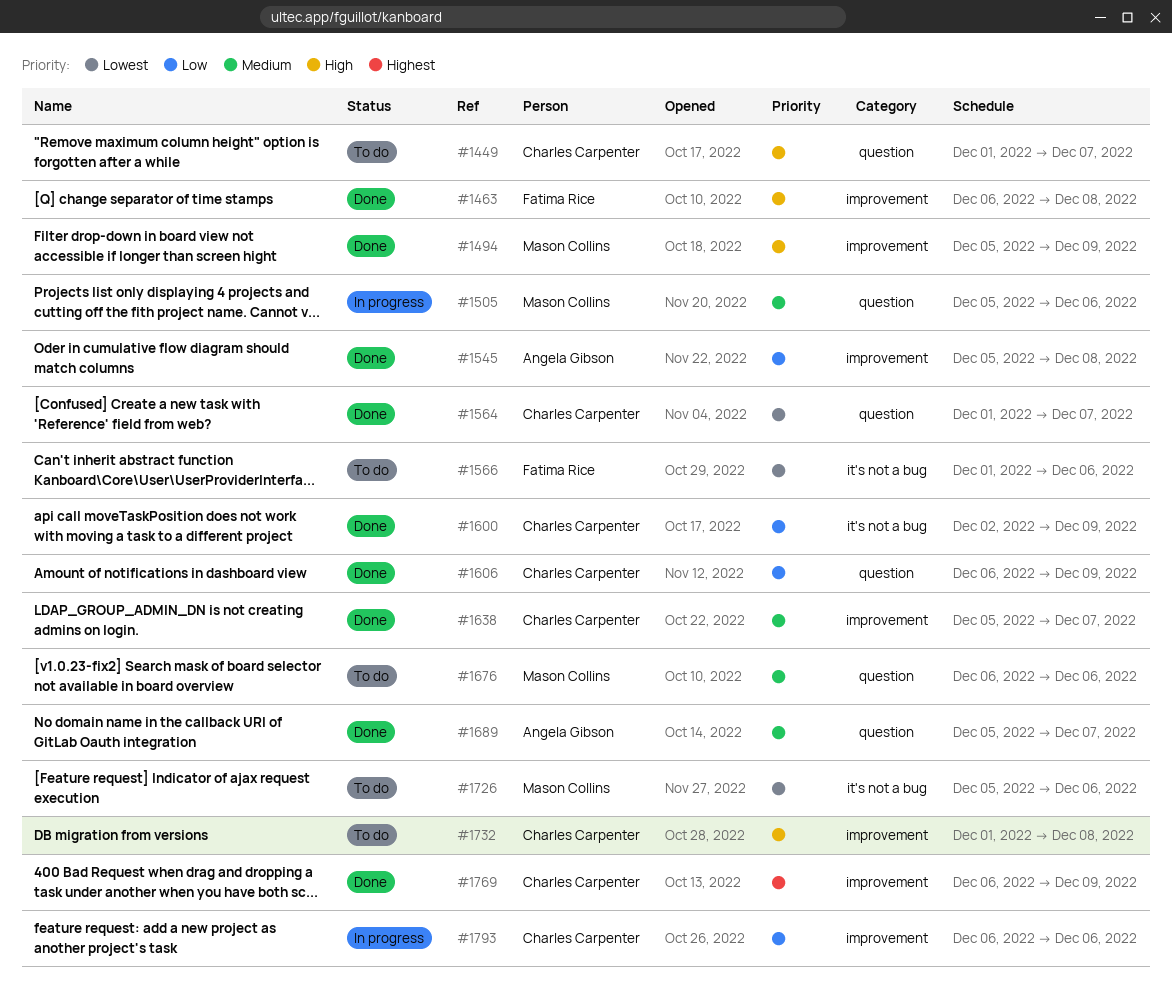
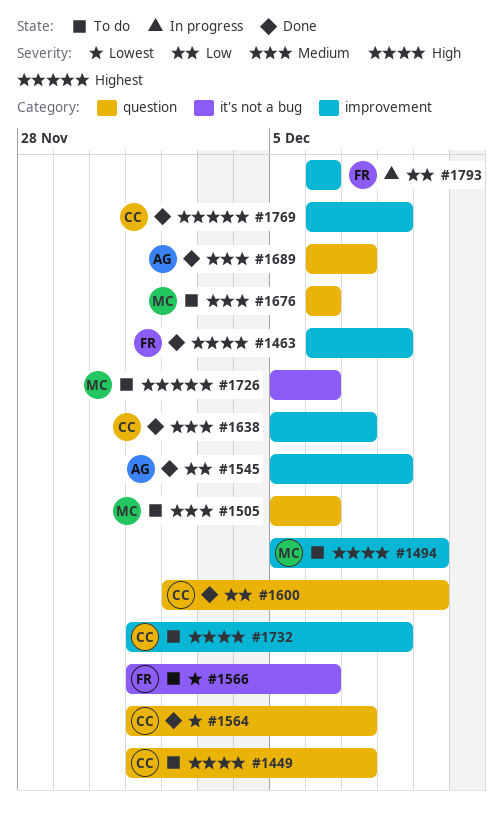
#1494, status: Done -> To do
#1505, status: In progress -> To do
#1600, label: it's not a bug -> question
#1606: present -> none
#1689, start: Dec 5 -> Dec 6
#1726, priority: Lowest -> Highest
#1769, due: Dec 9 -> Dec 8
#1793, owner: Charles Carpenter -> Fatima Rice

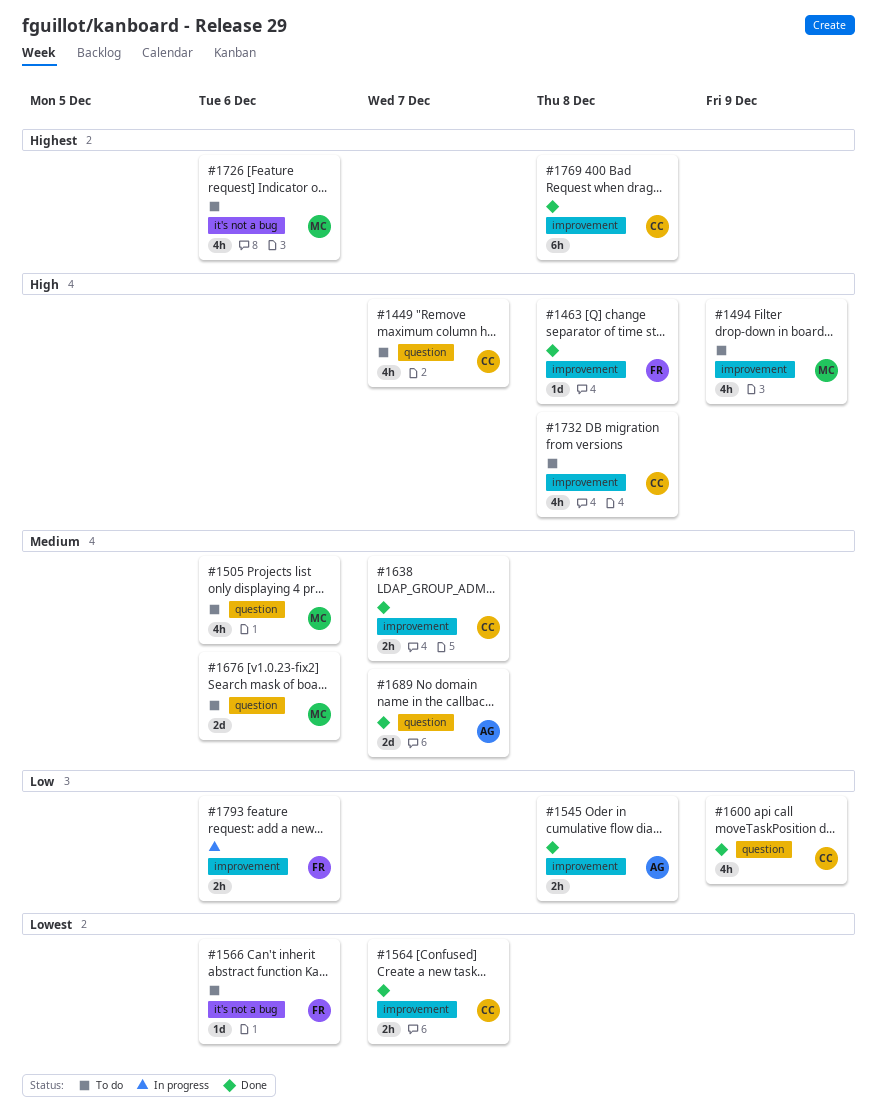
#1564, label: question -> improvement

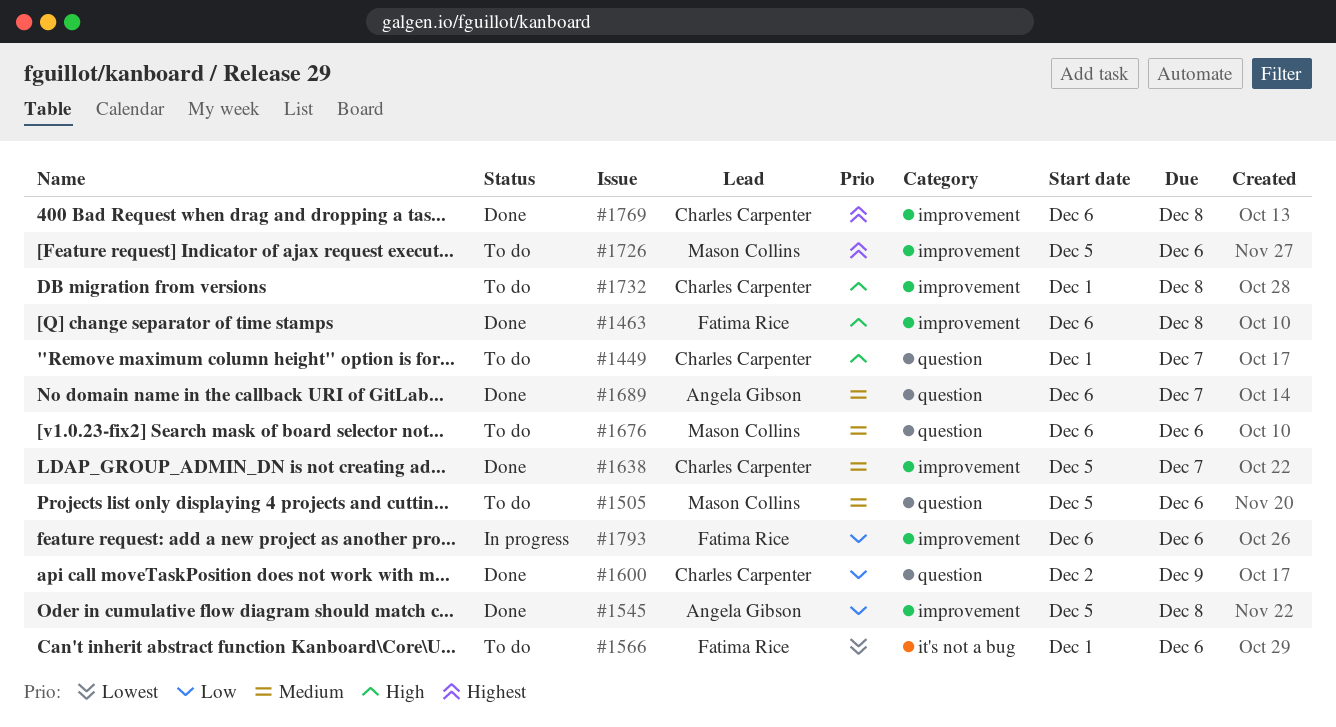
#1494: present -> none
#1564: present -> none
#1726, label: it's not a bug -> improvement

